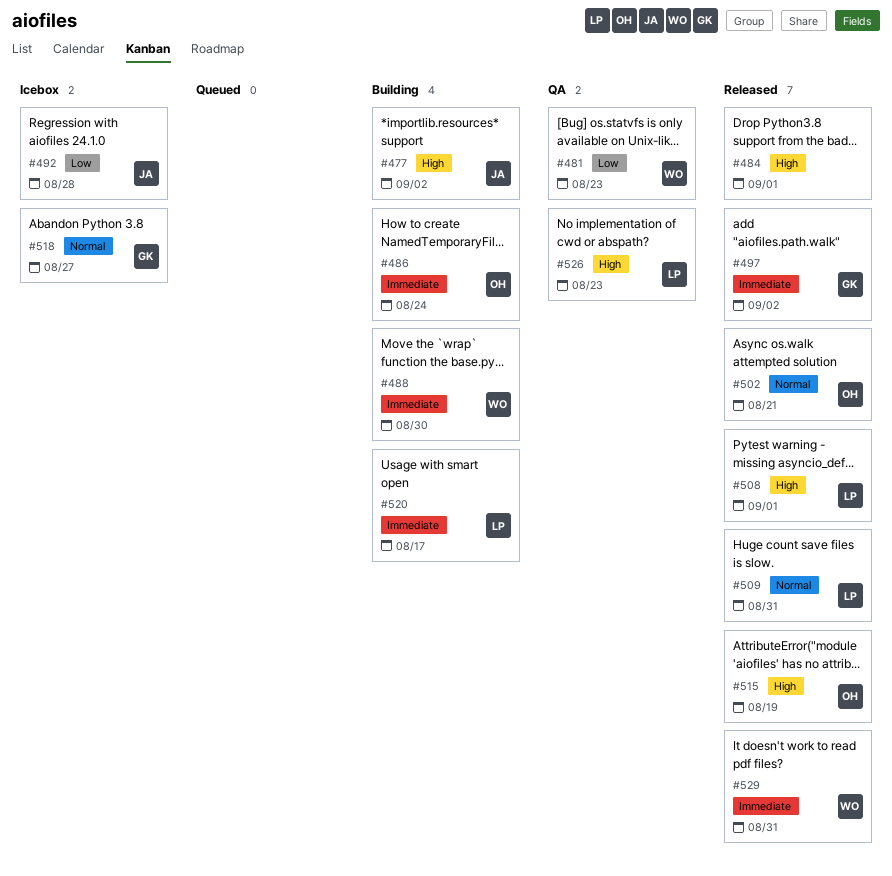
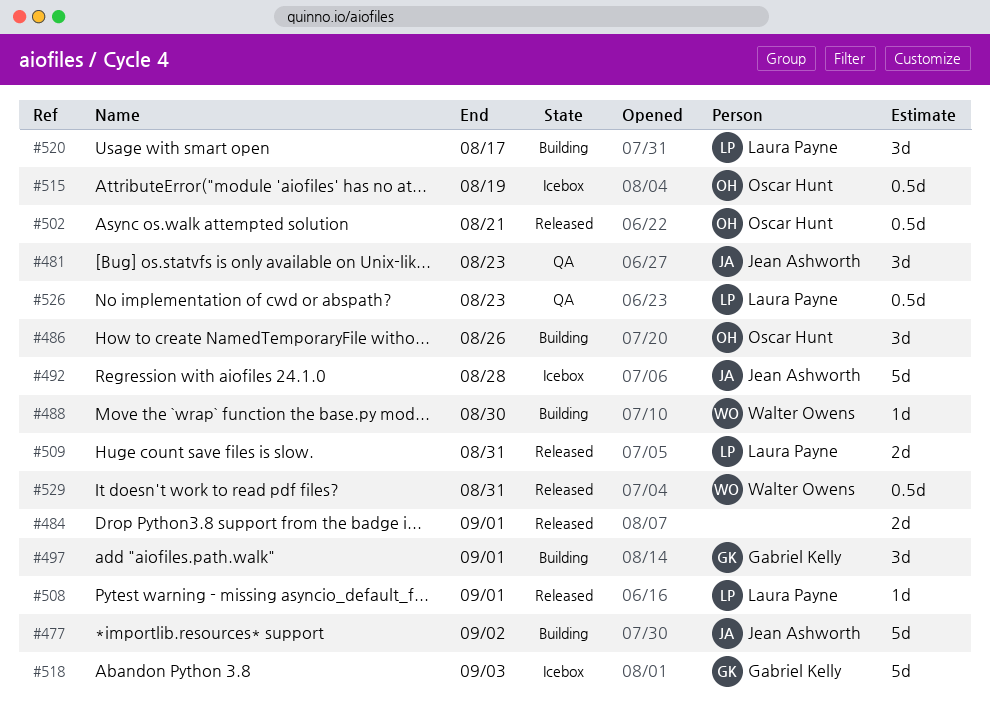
#481, owner: Walter Owens -> Jean Ashworth
#486, due: Aug 24 -> Aug 26
#497, status: Released -> Building
#497, due: Sep 2 -> Sep 1
#515, status: Released -> Icebox
#518, due: Aug 27 -> Sep 3

